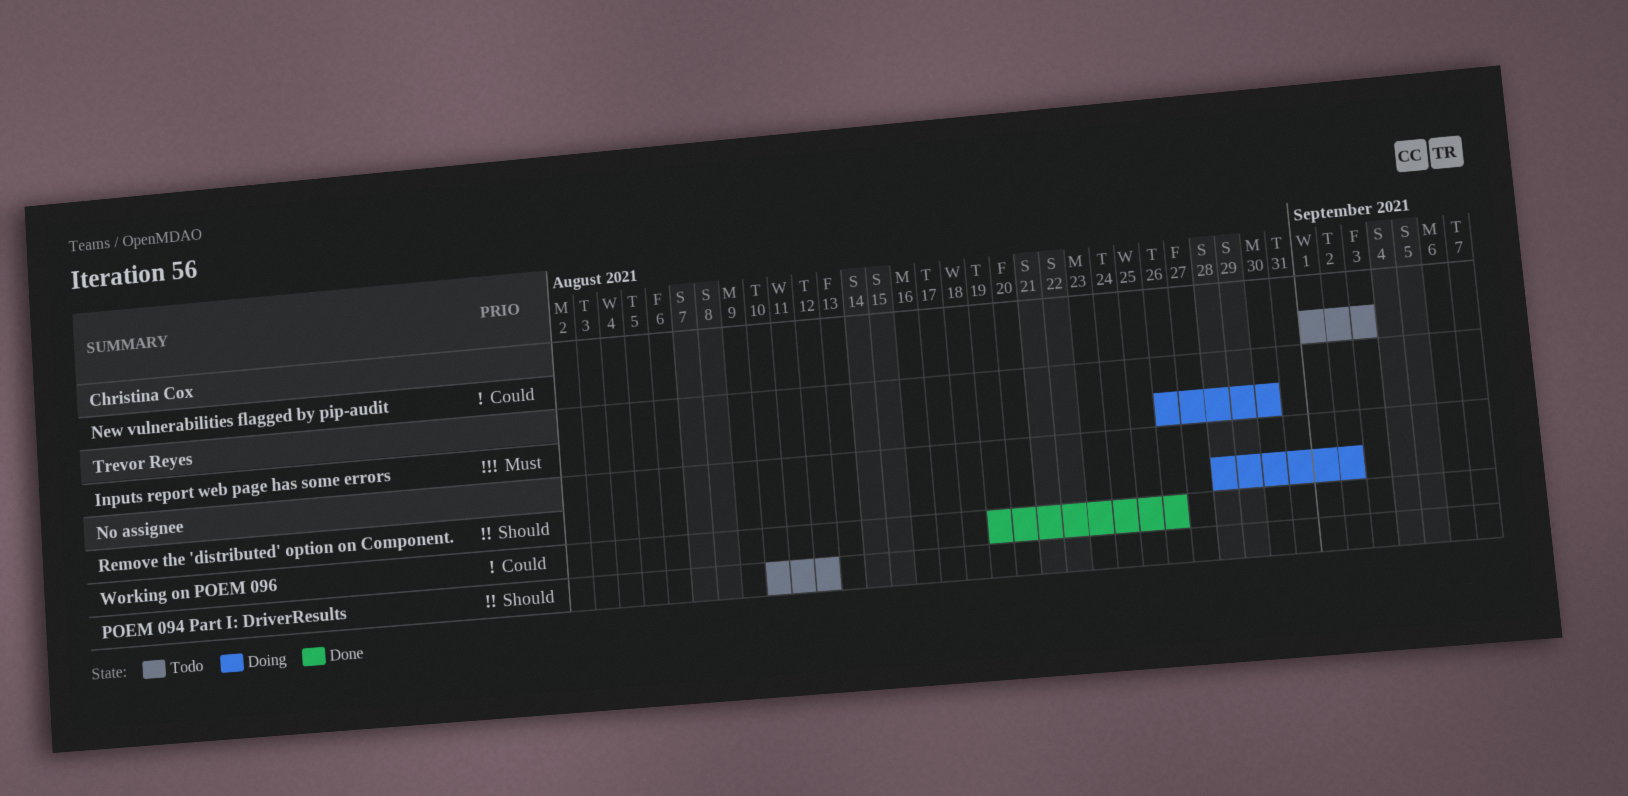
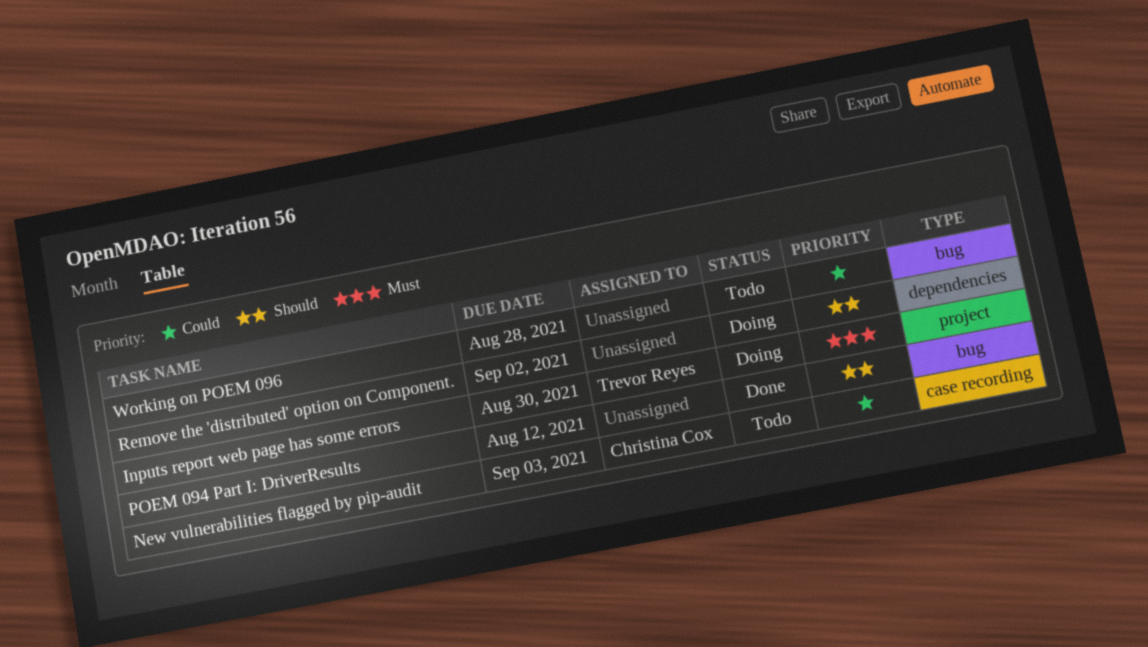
POEM 094 Part I: DriverResults, status: Todo -> Done
Working on POEM 096, status: Done -> Todo
Working on POEM 096, due: Aug 26 -> Aug 28

